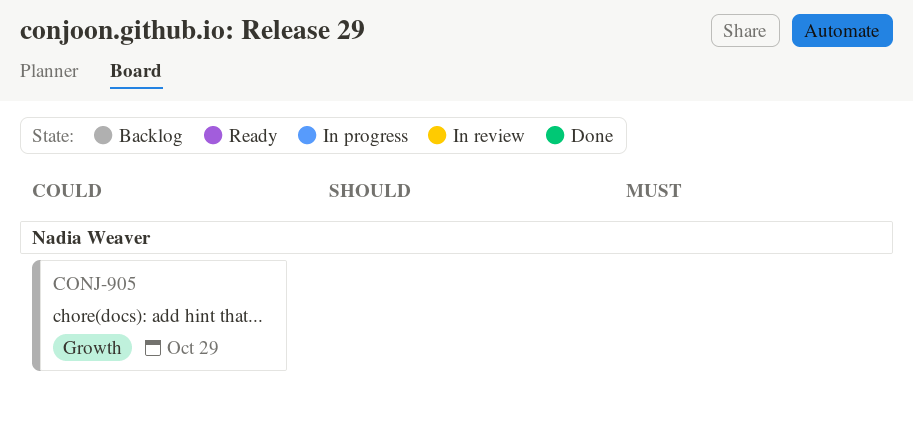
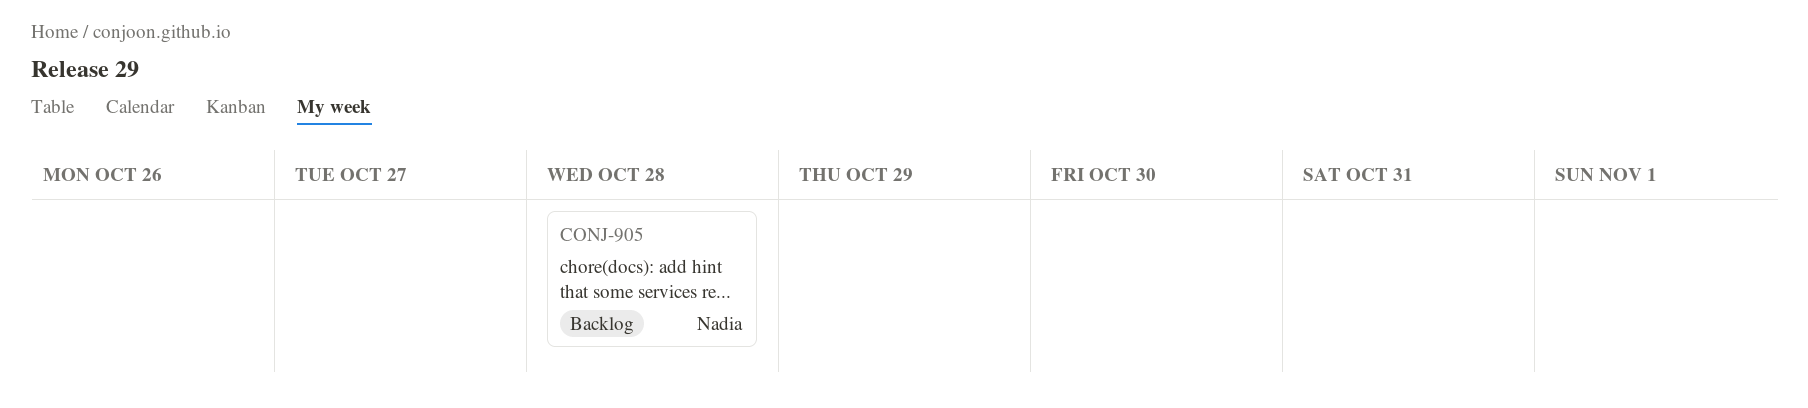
CONJ-905, due: Oct 29 -> Oct 28

